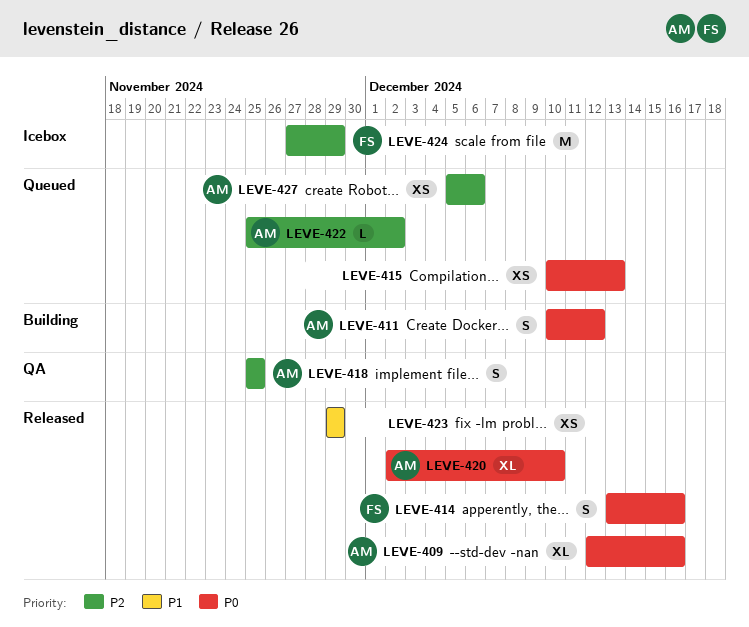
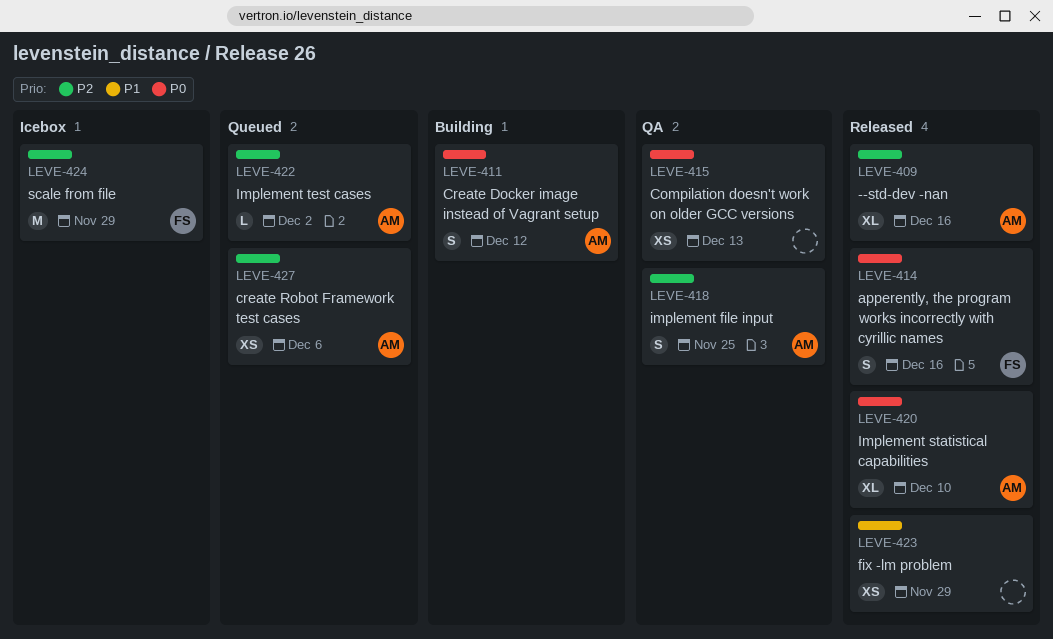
LEVE-409, priority: P0 -> P2
LEVE-415, status: Queued -> QA

